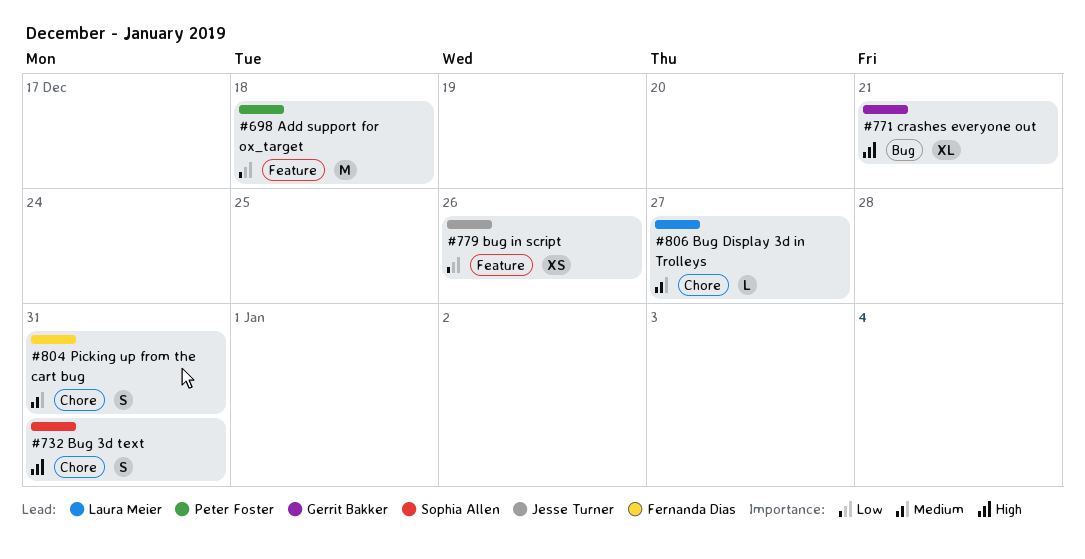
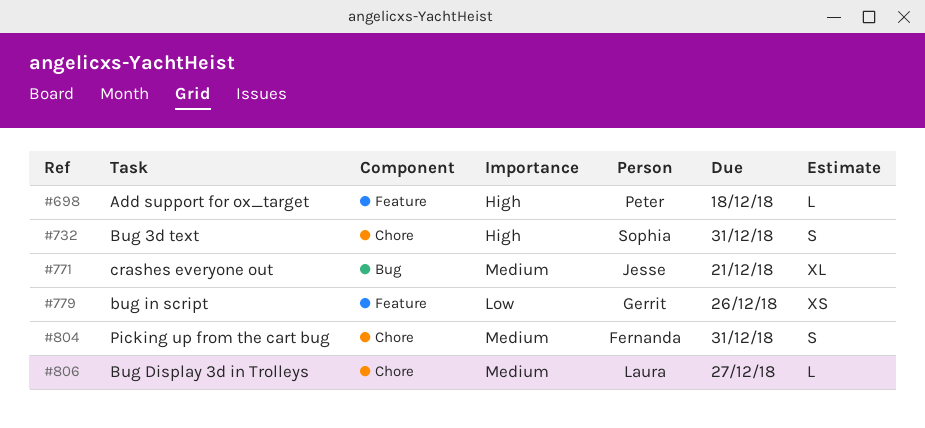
#698, priority: Low -> High
#698, estimate: M -> L
#771, owner: Gerrit Bakker -> Jesse Turner
#771, priority: High -> Medium
#779, owner: Jesse Turner -> Gerrit Bakker

